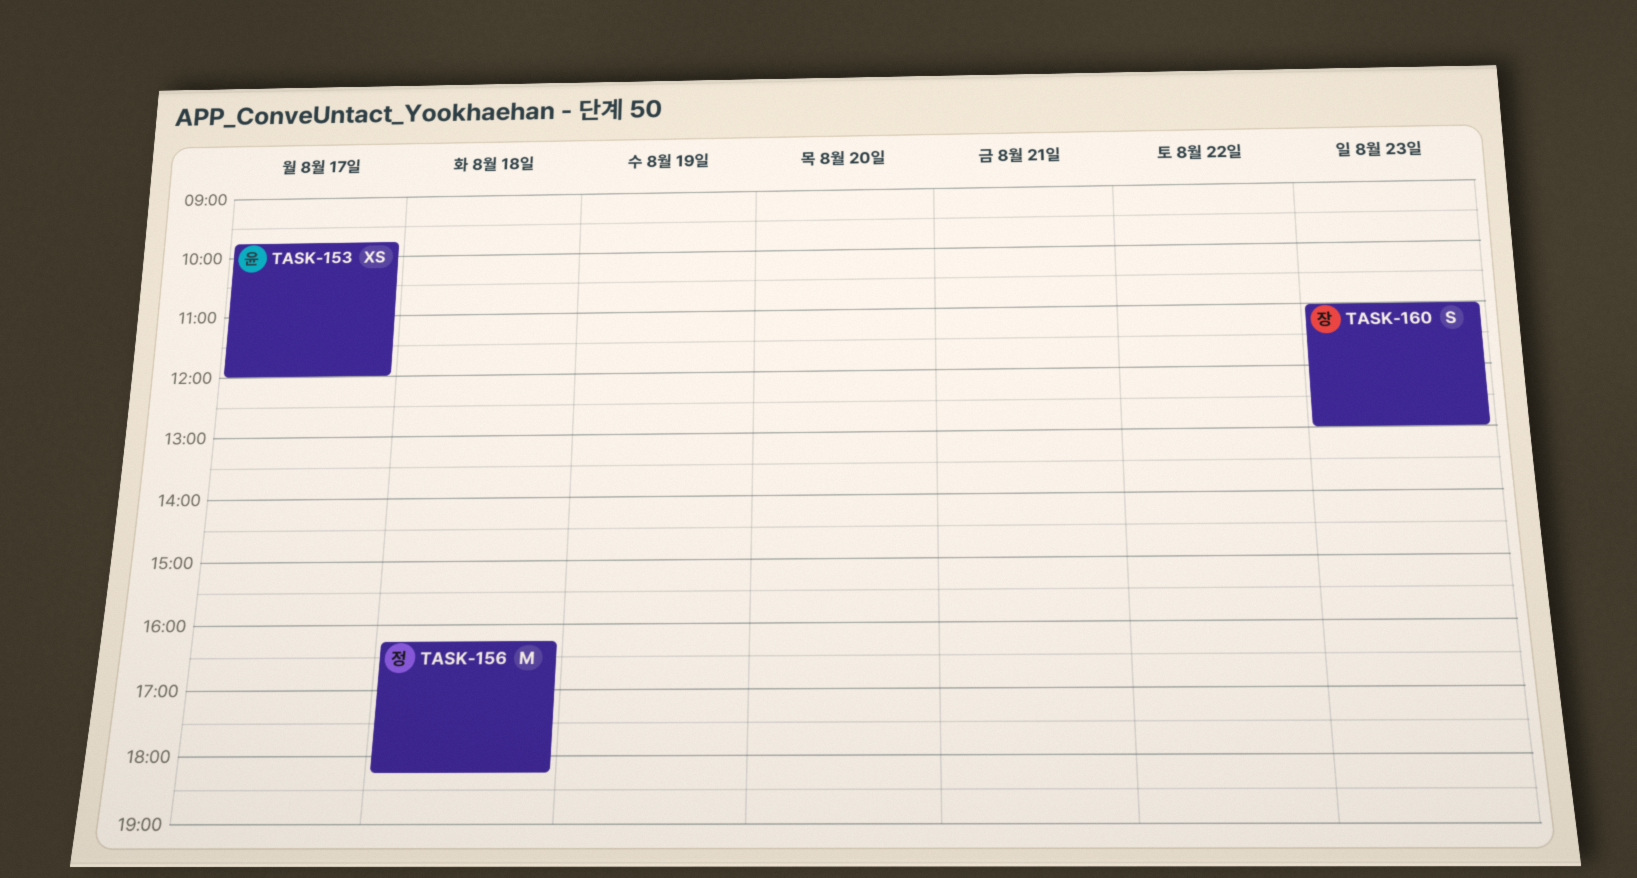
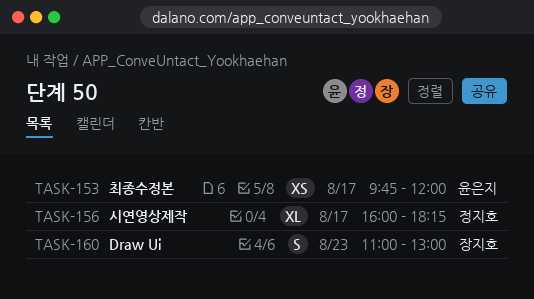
TASK-156, estimate: M -> XL
TASK-156, day: Aug 18 -> Aug 17
TASK-156, begins: 16:15 -> 16:00

